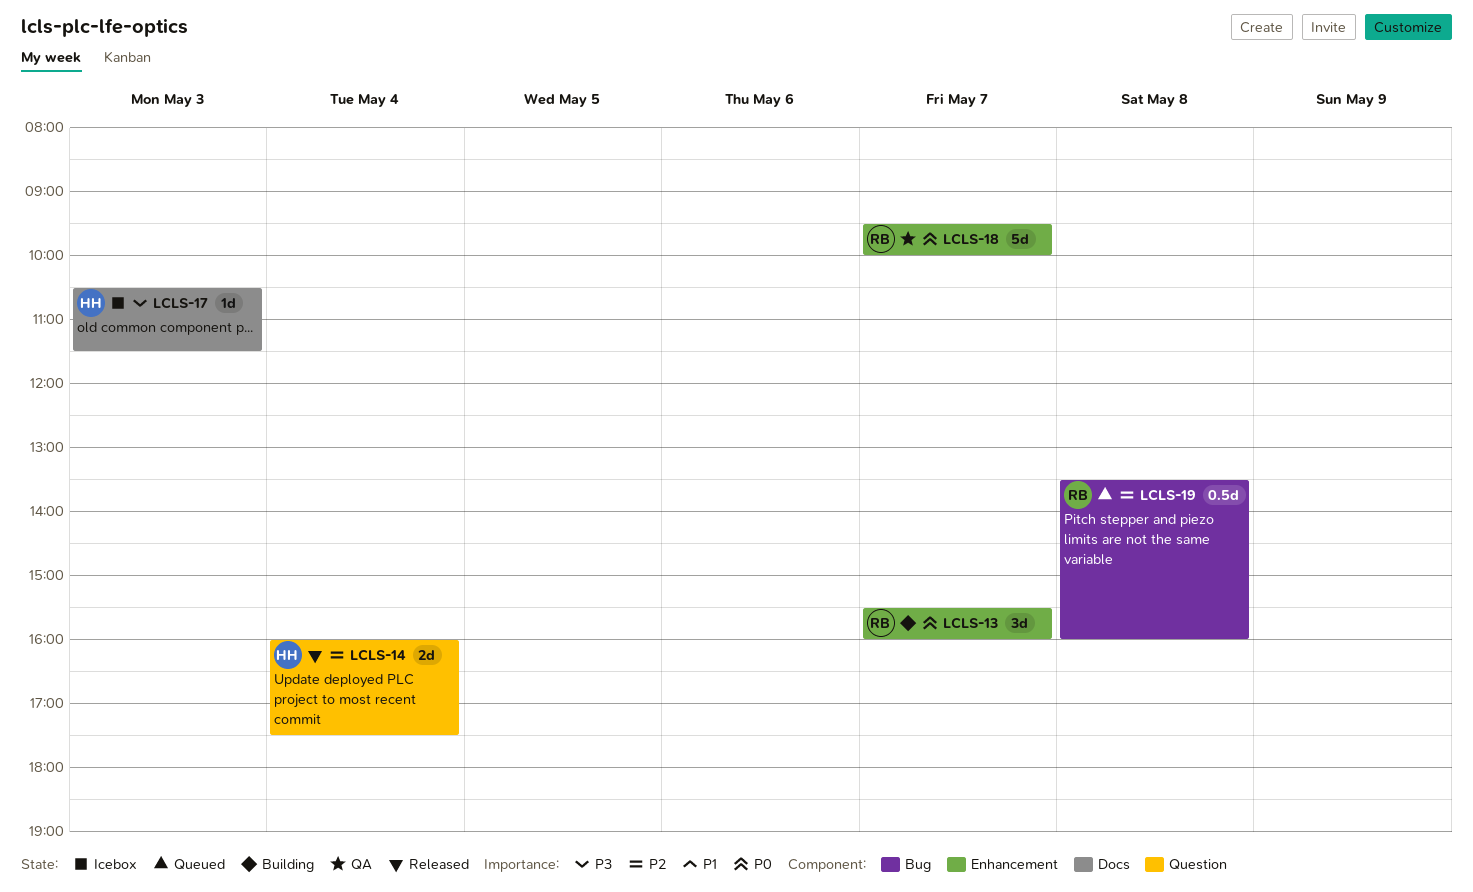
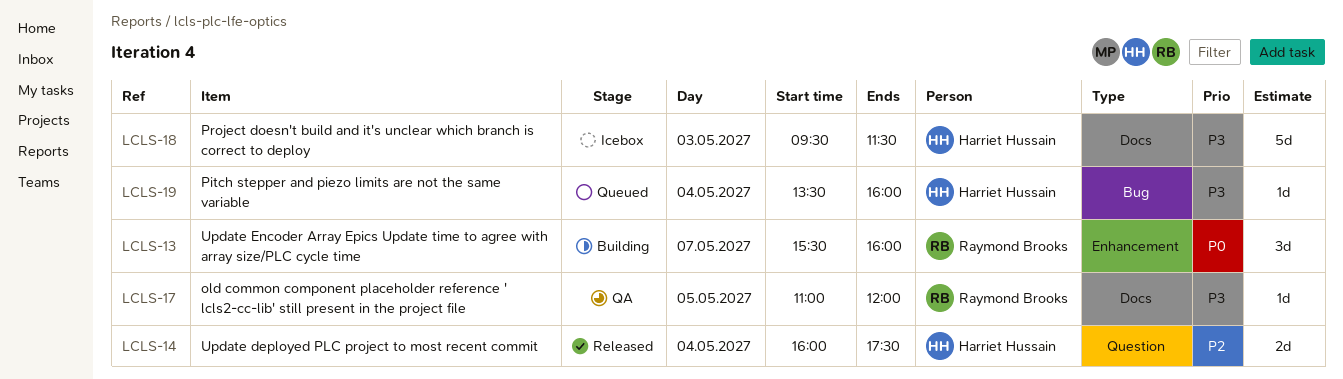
LCLS-17, status: Icebox -> QA
LCLS-17, owner: Harriet Hussain -> Raymond Brooks
LCLS-17, day: May 3 -> May 5
LCLS-17, begins: 10:30 -> 11:00
LCLS-17, ends: 11:30 -> 12:00
LCLS-18, status: QA -> Icebox
LCLS-18, owner: Raymond Brooks -> Harriet Hussain
LCLS-18, priority: P0 -> P3
LCLS-18, label: Enhancement -> Docs
LCLS-18, day: May 7 -> May 3
LCLS-18, ends: 10:00 -> 11:30
LCLS-19, owner: Raymond Brooks -> Harriet Hussain
LCLS-19, priority: P2 -> P3
LCLS-19, estimate: 0.5d -> 1d
LCLS-19, day: May 8 -> May 4

